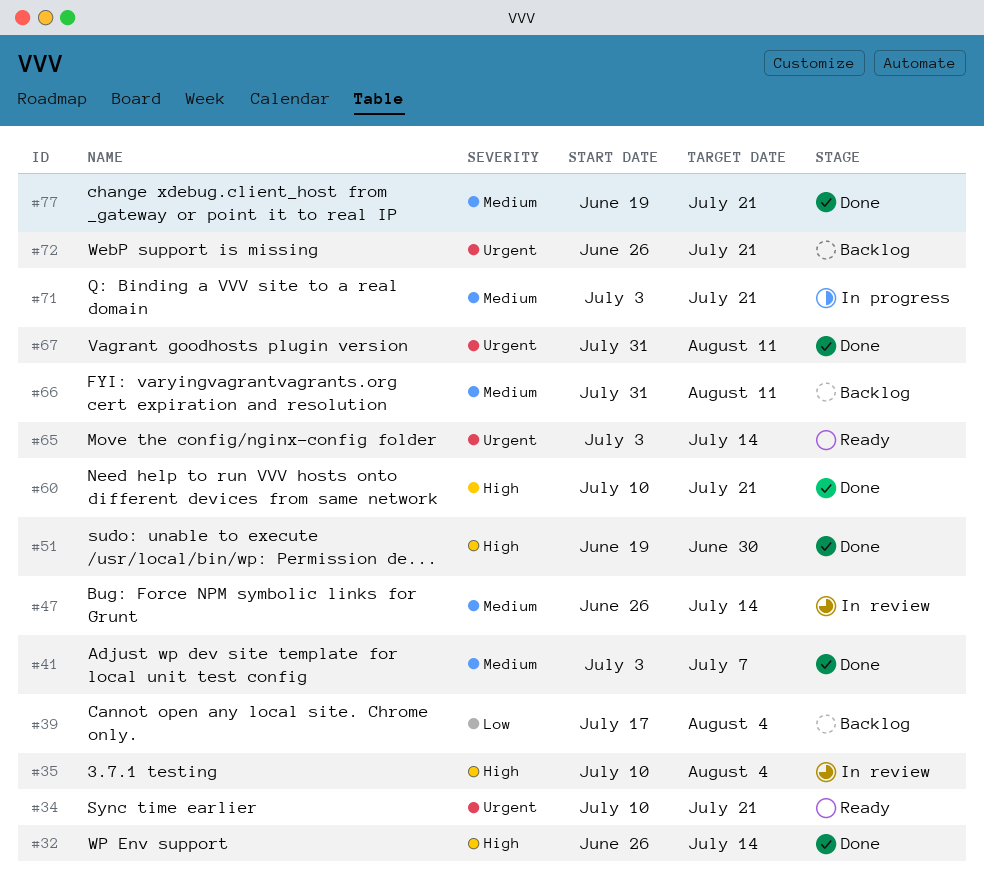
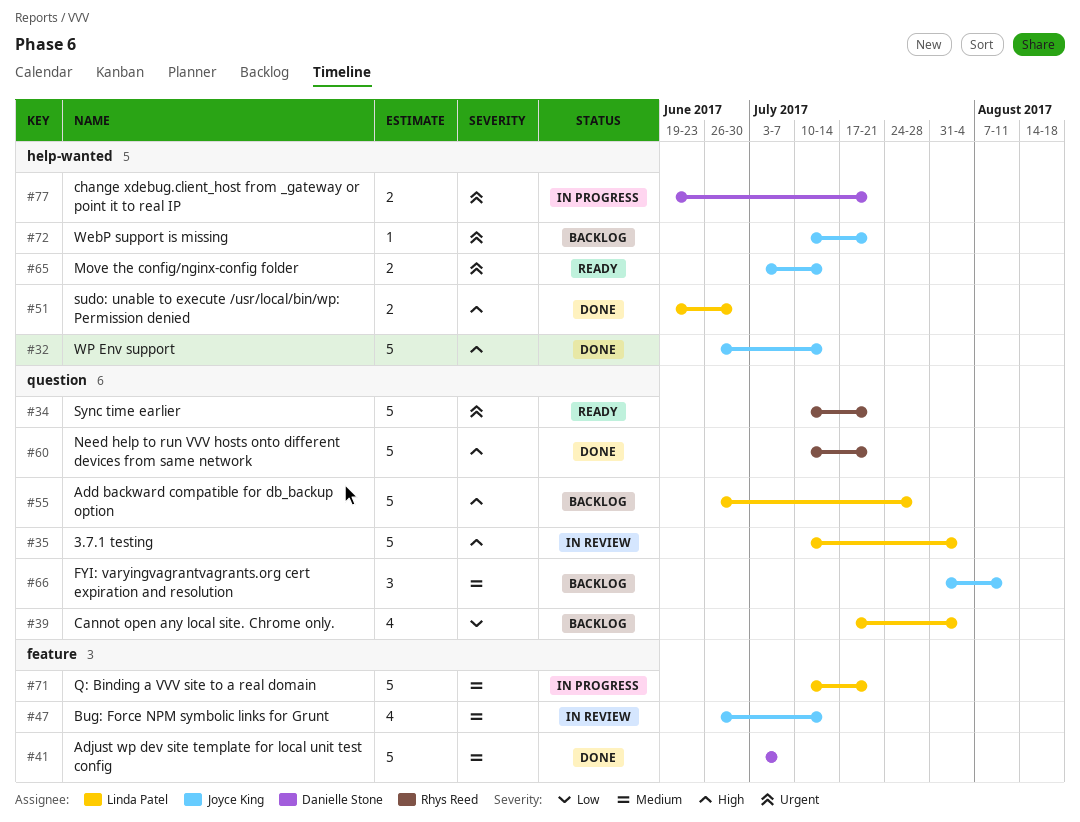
#55: none -> present
#67: present -> none
#71, start: Jul 3 -> Jul 10
#72, start: Jun 26 -> Jul 10
#77, status: Done -> In progress
#77, priority: Medium -> Urgent

